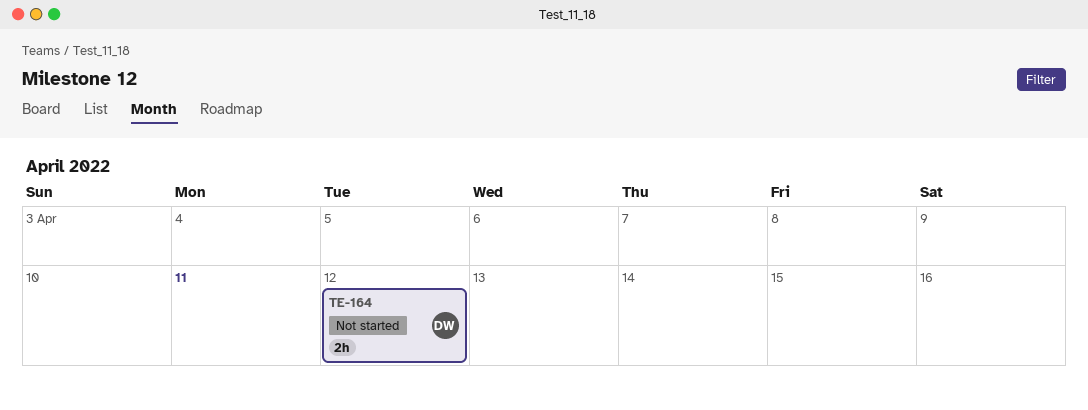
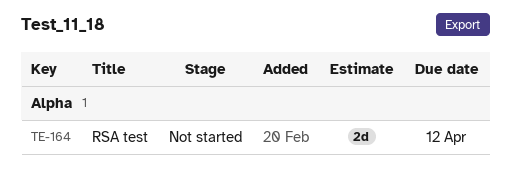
TE-164, estimate: 2h -> 2d

